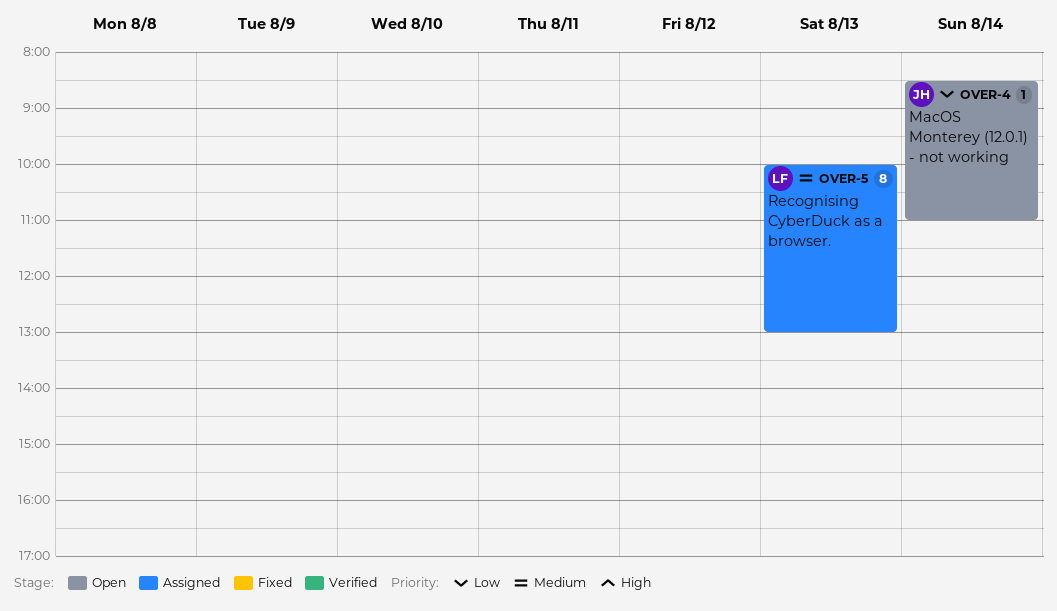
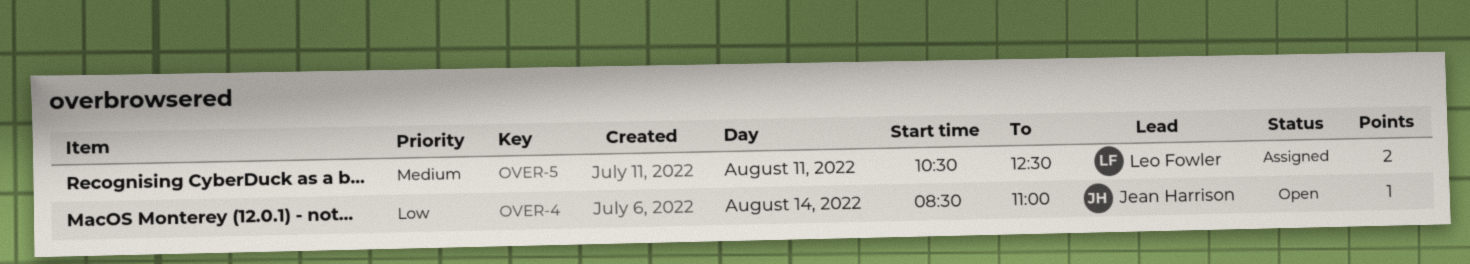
OVER-5, estimate: 8 -> 2
OVER-5, day: Aug 13 -> Aug 11
OVER-5, begins: 10:00 -> 10:30
OVER-5, ends: 13:00 -> 12:30

